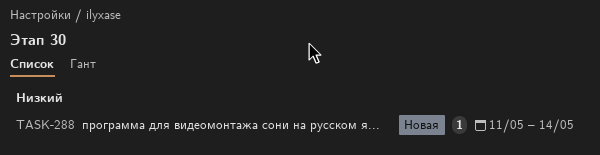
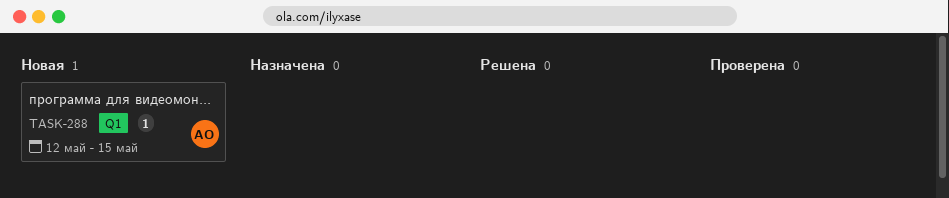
TASK-288, start: May 11 -> May 12
TASK-288, due: May 14 -> May 15

